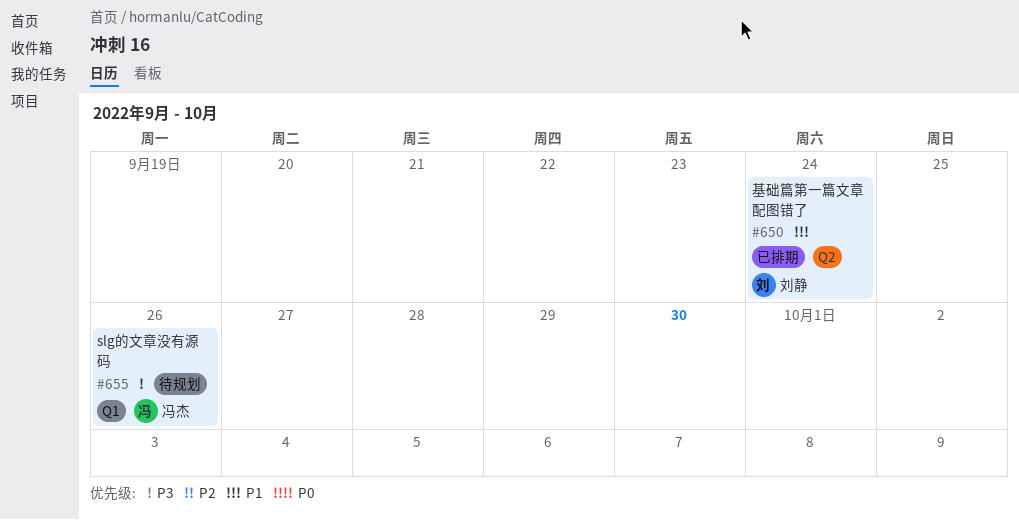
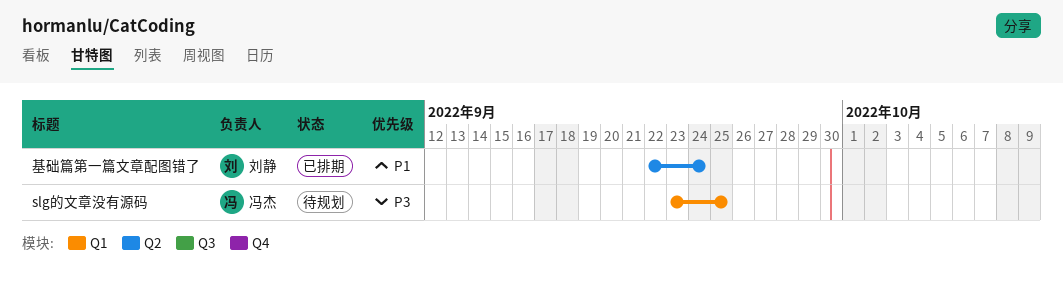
slg的文章没有源码, due: Sep 26 -> Sep 25

